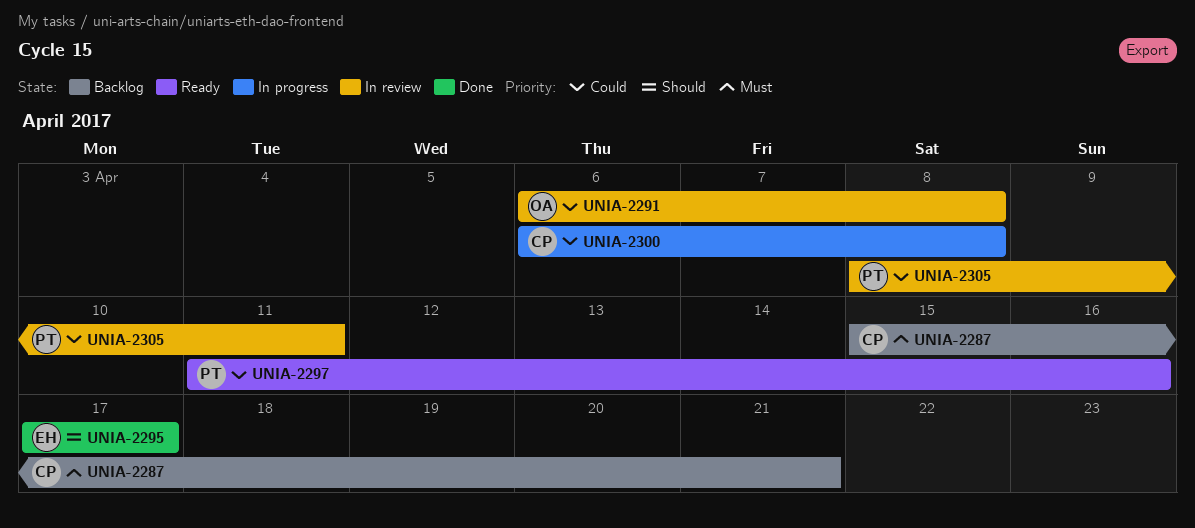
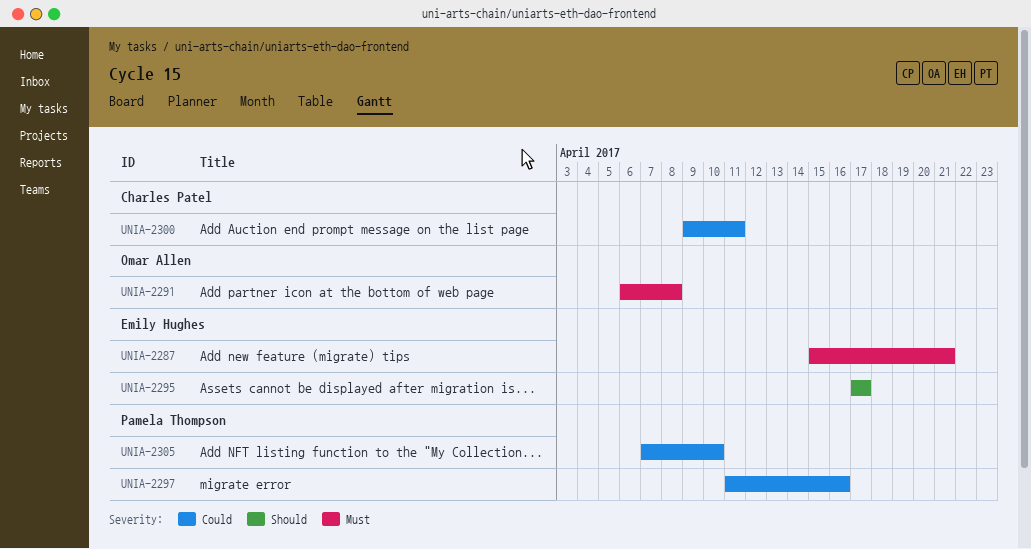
UNIA-2287, owner: Charles Patel -> Emily Hughes
UNIA-2291, priority: Could -> Must
UNIA-2300, start: Apr 6 -> Apr 9
UNIA-2300, due: Apr 8 -> Apr 11
UNIA-2305, start: Apr 8 -> Apr 7
UNIA-2305, due: Apr 11 -> Apr 10

